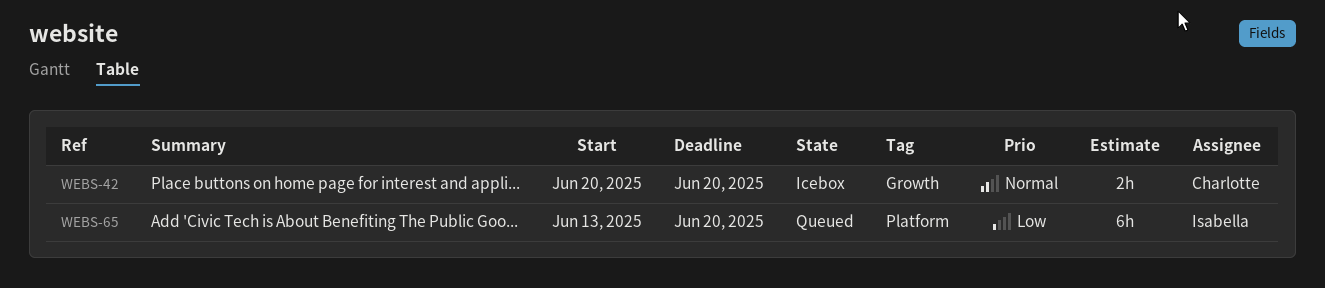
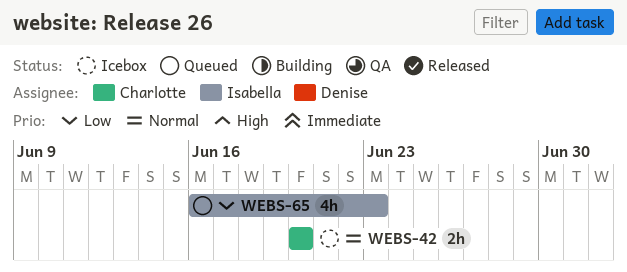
WEBS-65, estimate: 6h -> 4h
WEBS-65, start: Jun 13 -> Jun 16
WEBS-65, due: Jun 20 -> Jun 23

